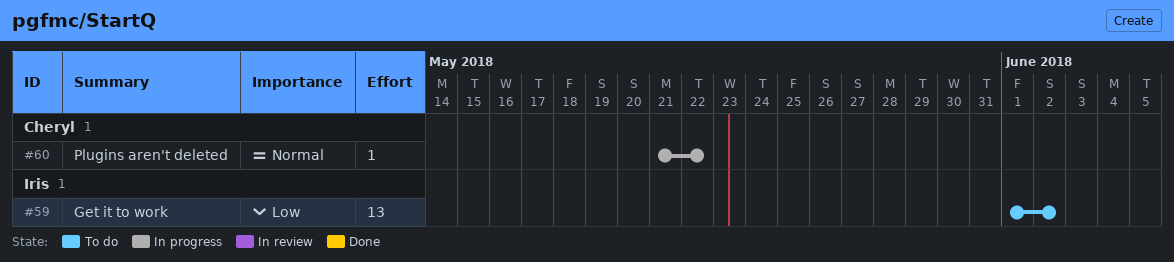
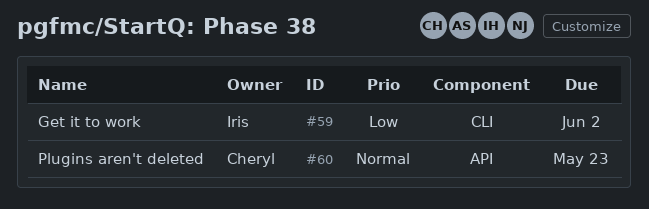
#60, due: May 22 -> May 23

